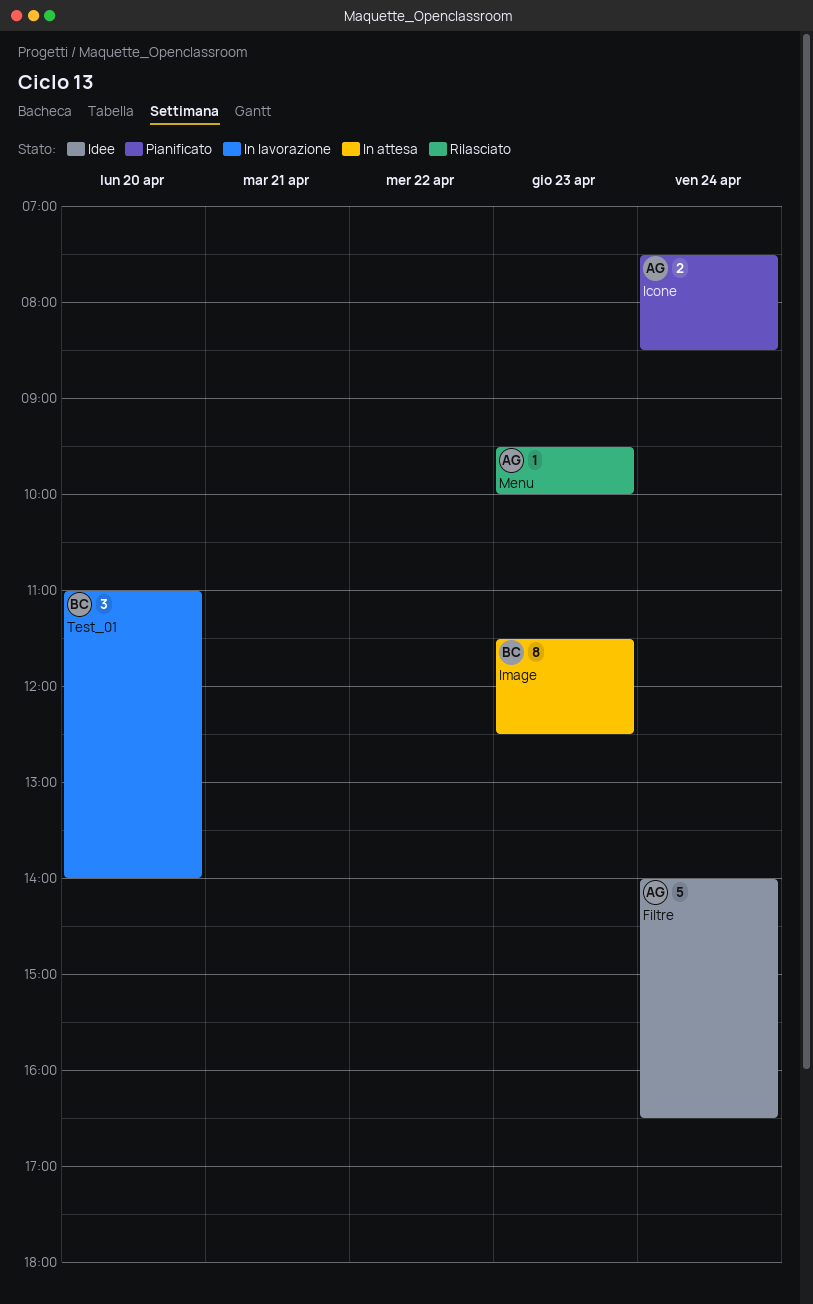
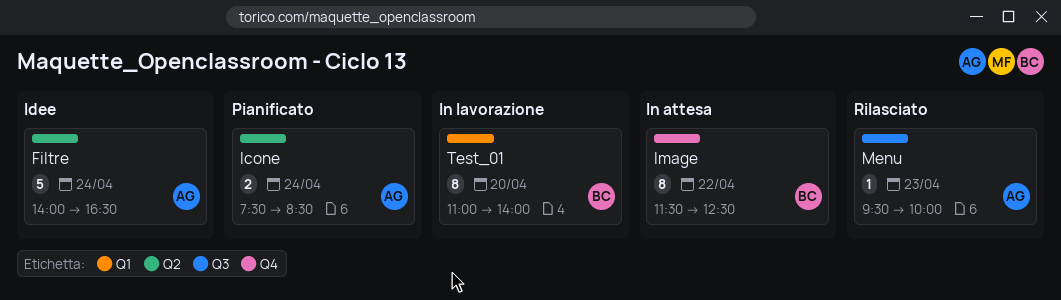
Image, day: Apr 23 -> Apr 22
Test_01, estimate: 3 -> 8

